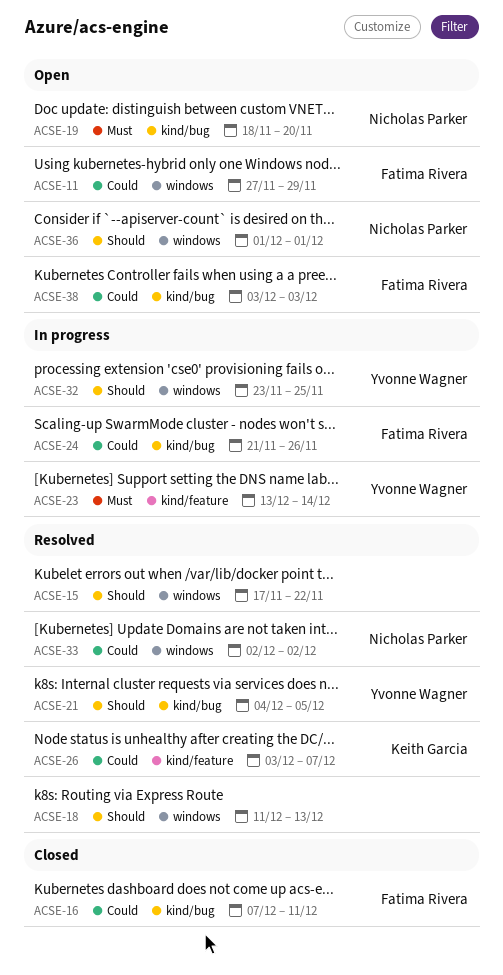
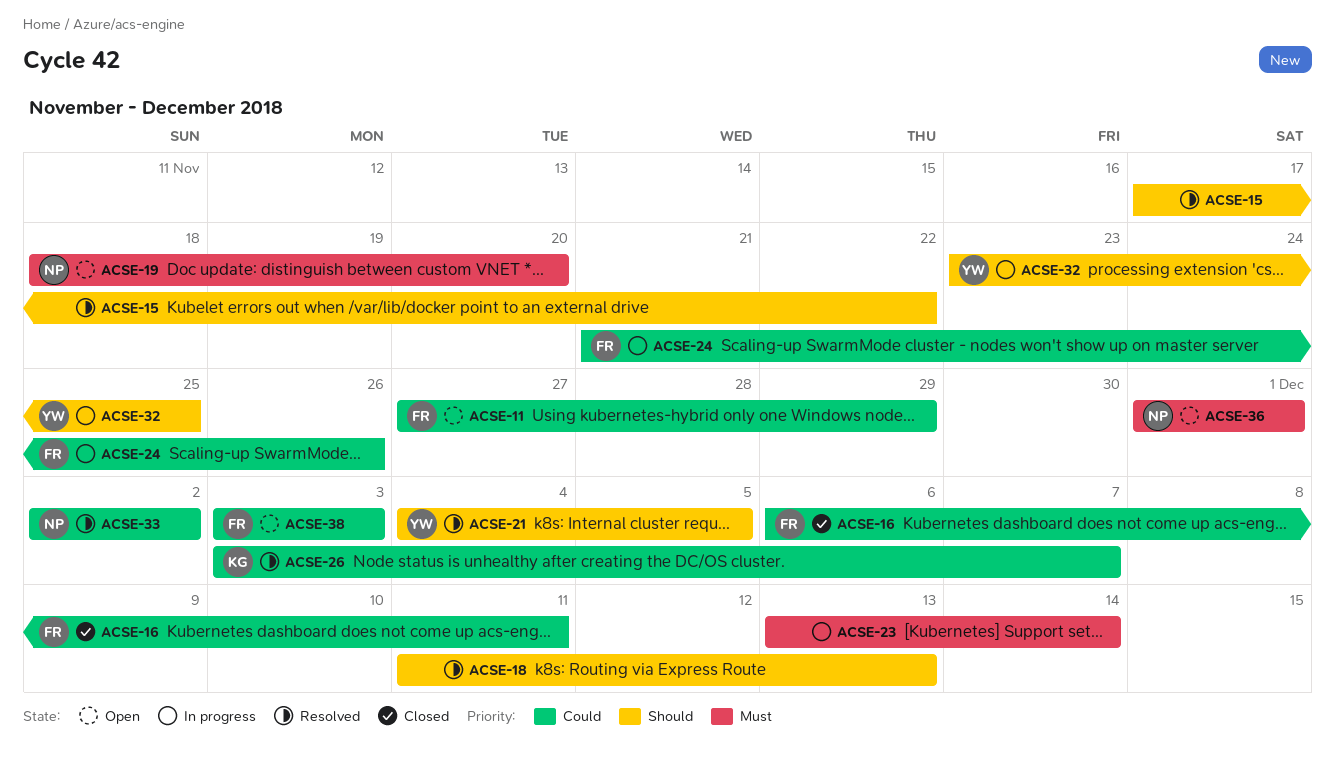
ACSE-16, start: Dec 7 -> Dec 6
ACSE-23, owner: Yvonne Wagner -> none
ACSE-36, priority: Should -> Must

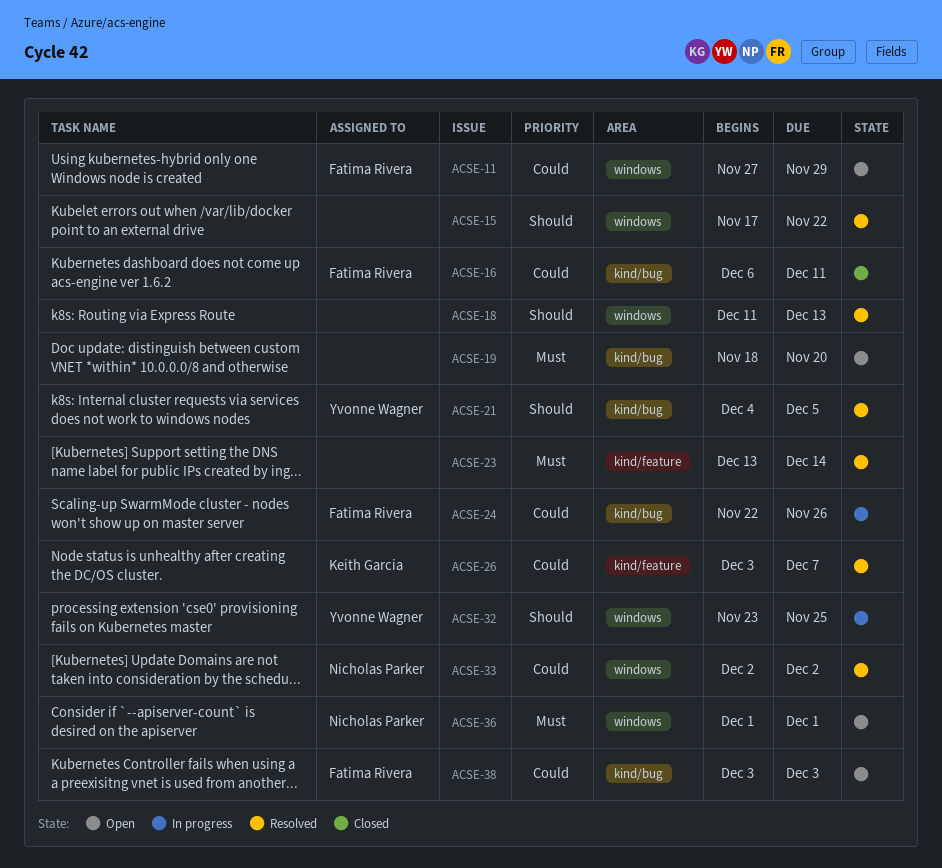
ACSE-19, owner: Nicholas Parker -> none
ACSE-23, status: In progress -> Resolved
ACSE-24, start: Nov 21 -> Nov 22

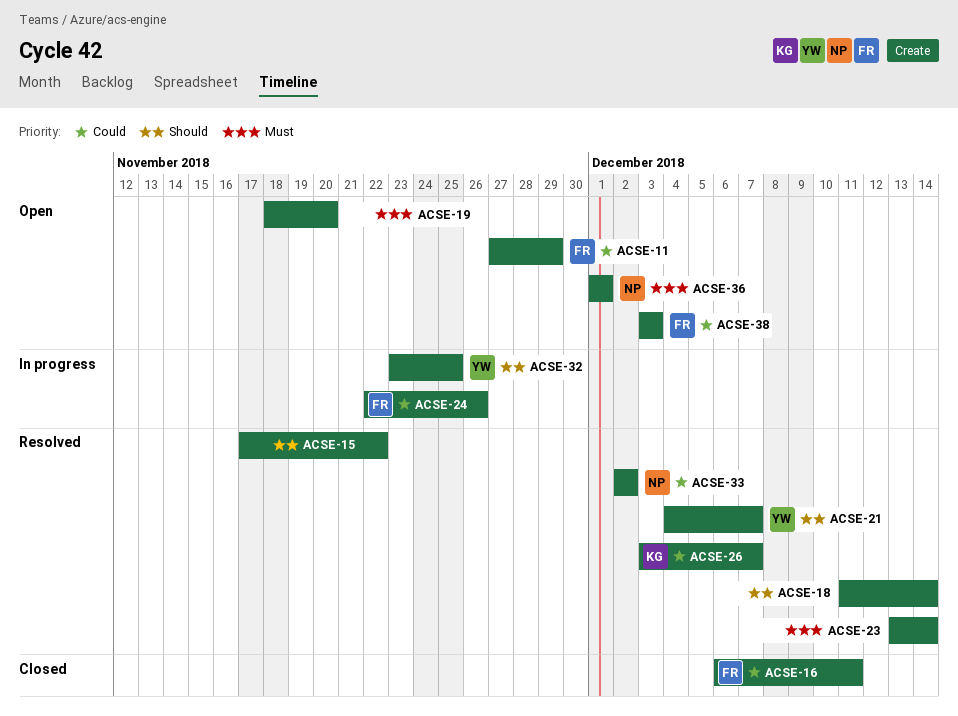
ACSE-18, due: Dec 13 -> Dec 14
ACSE-21, due: Dec 5 -> Dec 7

